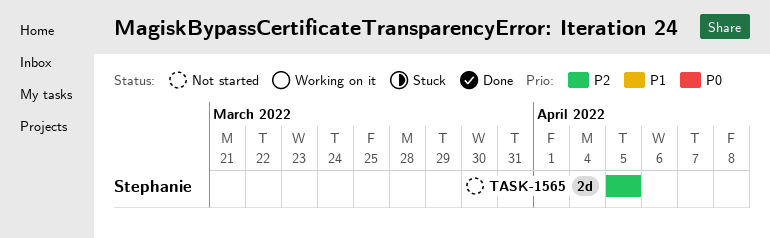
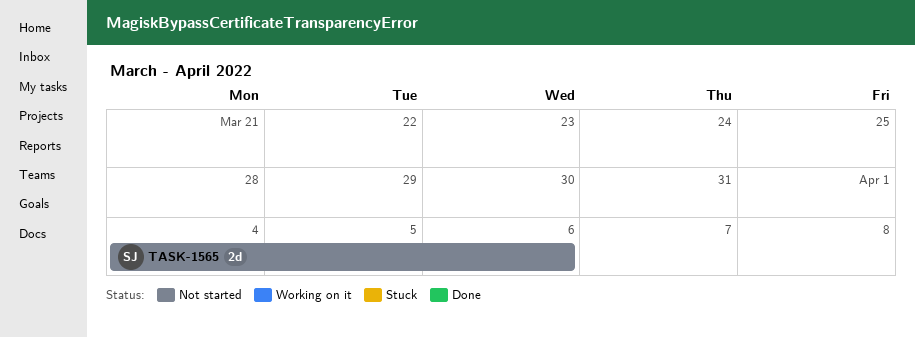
TASK-1565, start: Apr 5 -> Apr 4
TASK-1565, due: Apr 5 -> Apr 6

